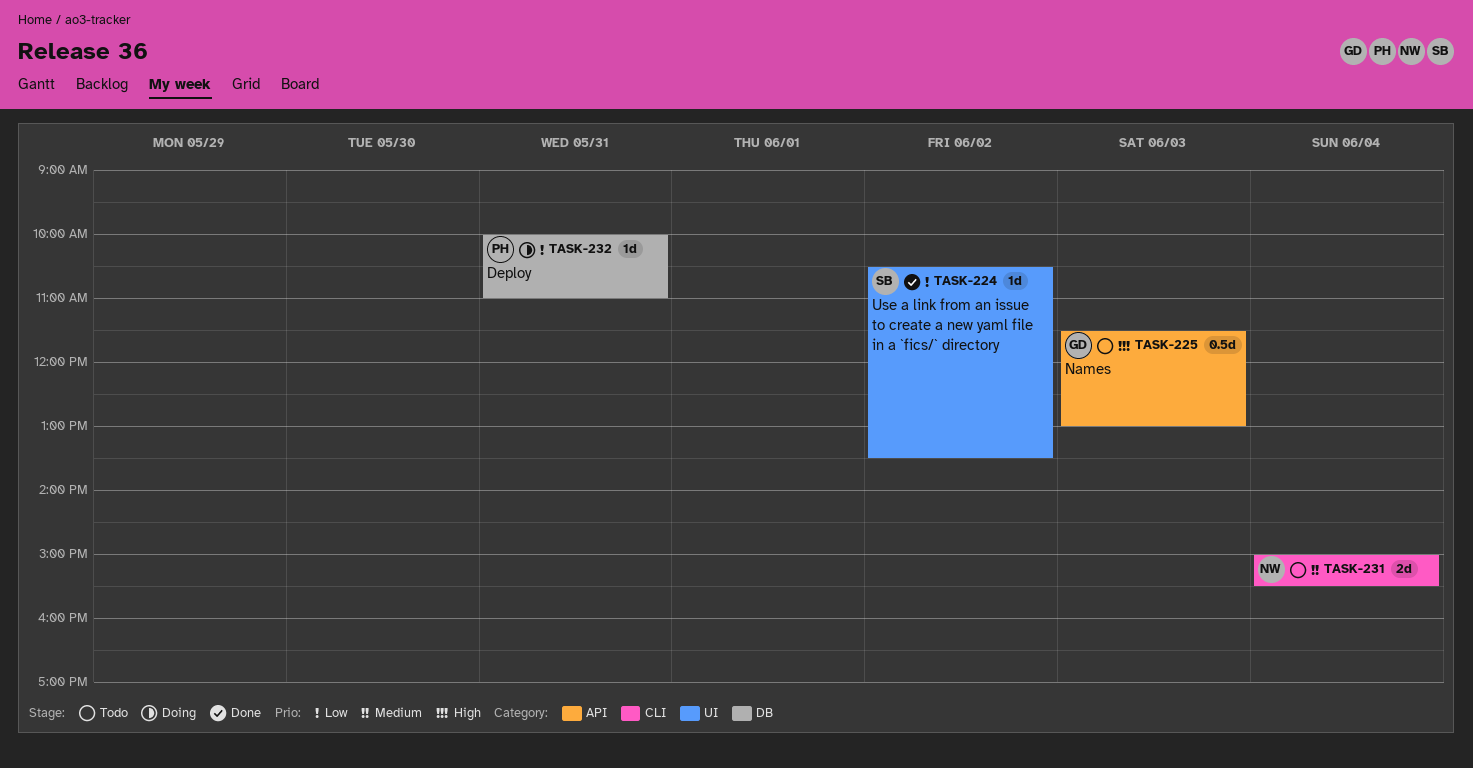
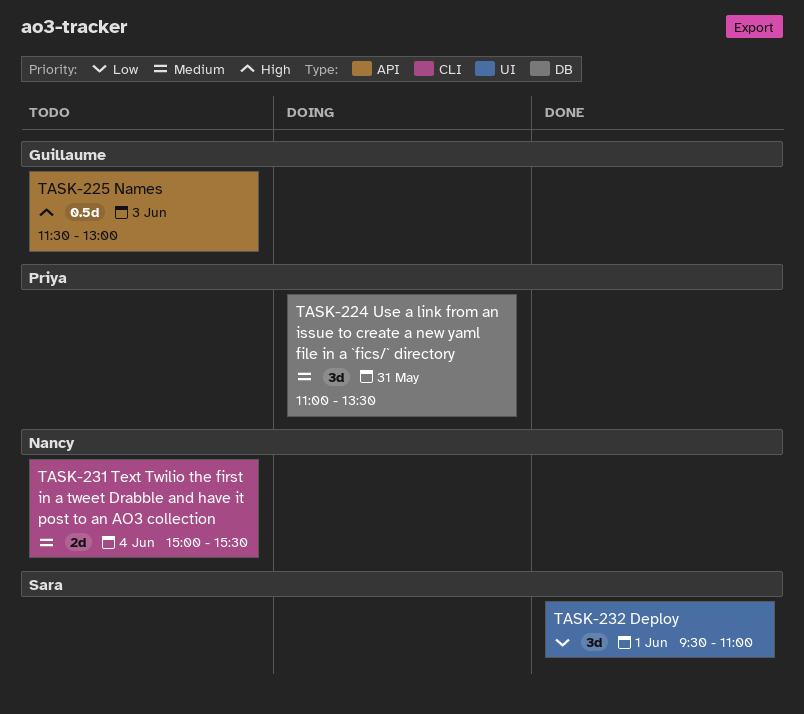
TASK-224, status: Done -> Doing
TASK-224, owner: Sara -> Priya
TASK-224, priority: Low -> Medium
TASK-224, label: UI -> DB
TASK-224, estimate: 1d -> 3d
TASK-224, day: Jun 2 -> May 31
TASK-224, begins: 10:30 -> 11:00
TASK-232, status: Doing -> Done
TASK-232, owner: Priya -> Sara
TASK-232, label: DB -> UI
TASK-232, estimate: 1d -> 3d
TASK-232, day: May 31 -> Jun 1
TASK-232, begins: 10:00 -> 09:30

